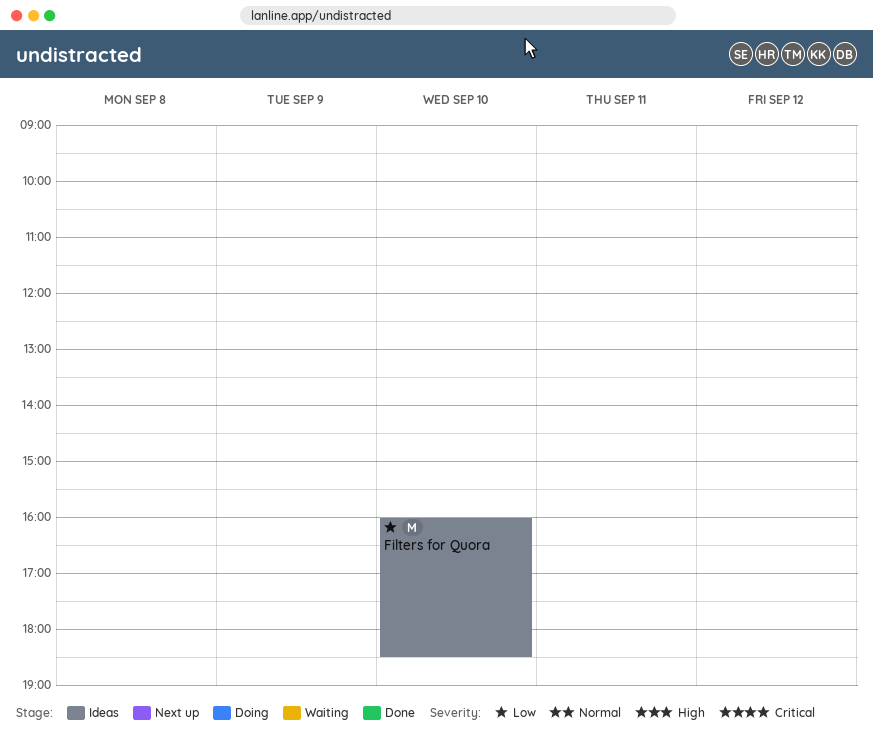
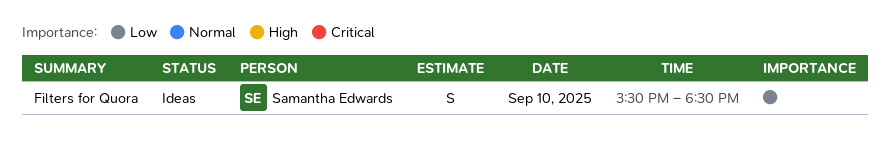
Filters for Quora, estimate: M -> S
Filters for Quora, begins: 16:00 -> 15:30

